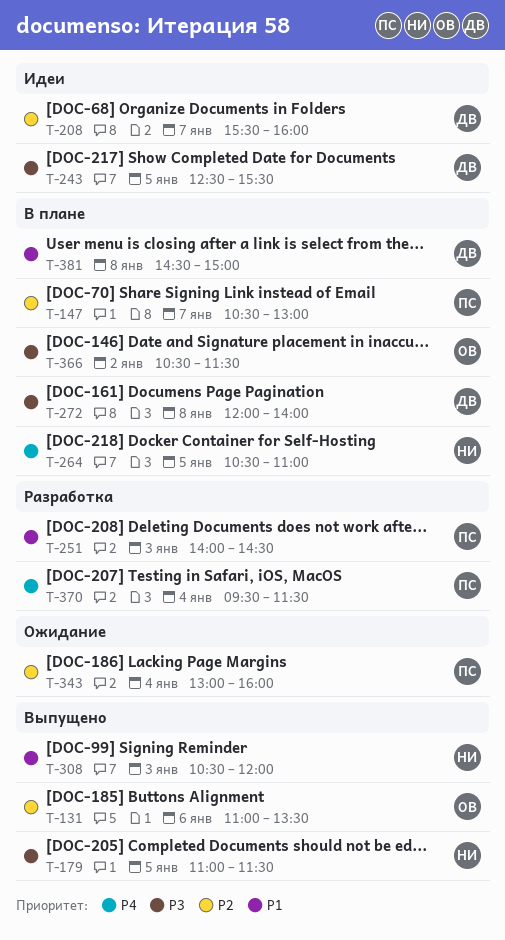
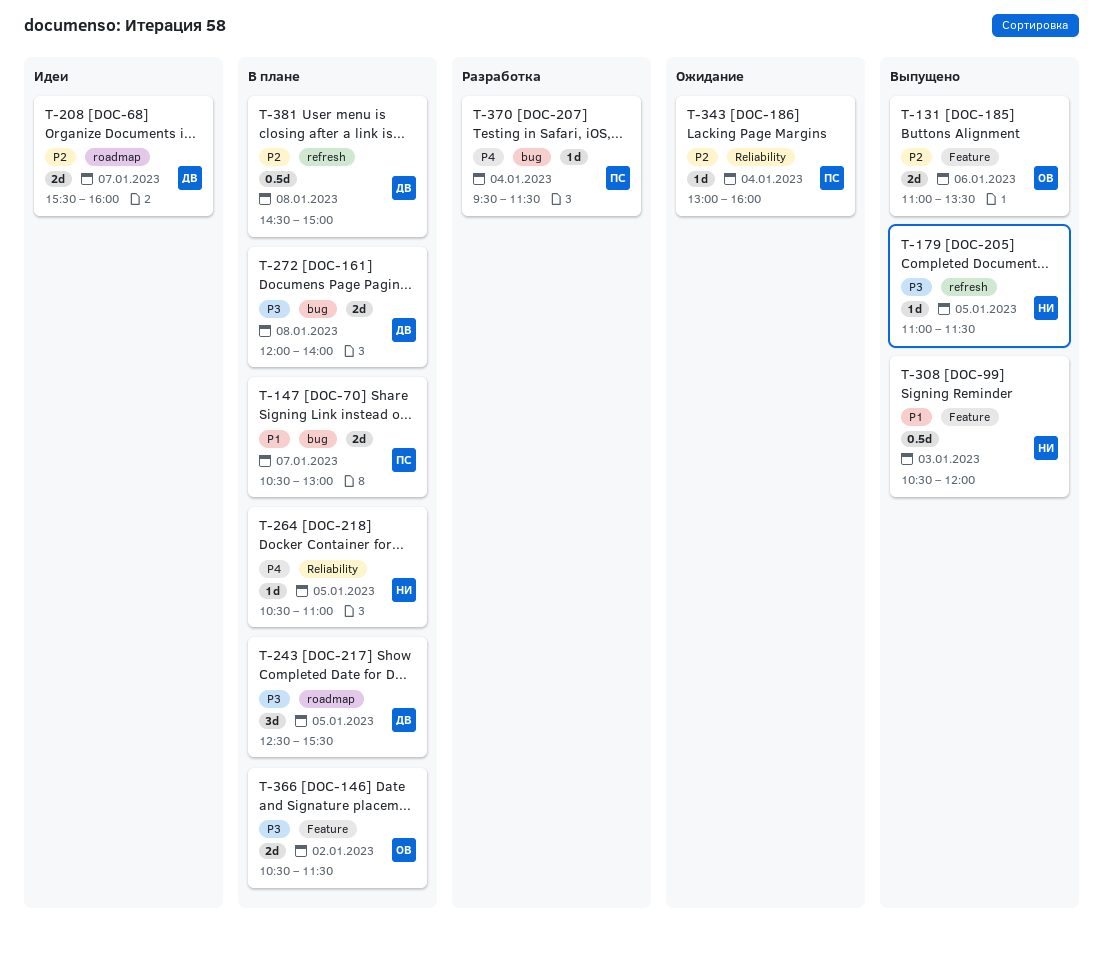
T-147, priority: P2 -> P1
T-243, status: Идеи -> В плане
T-251: present -> none
T-381, priority: P1 -> P2

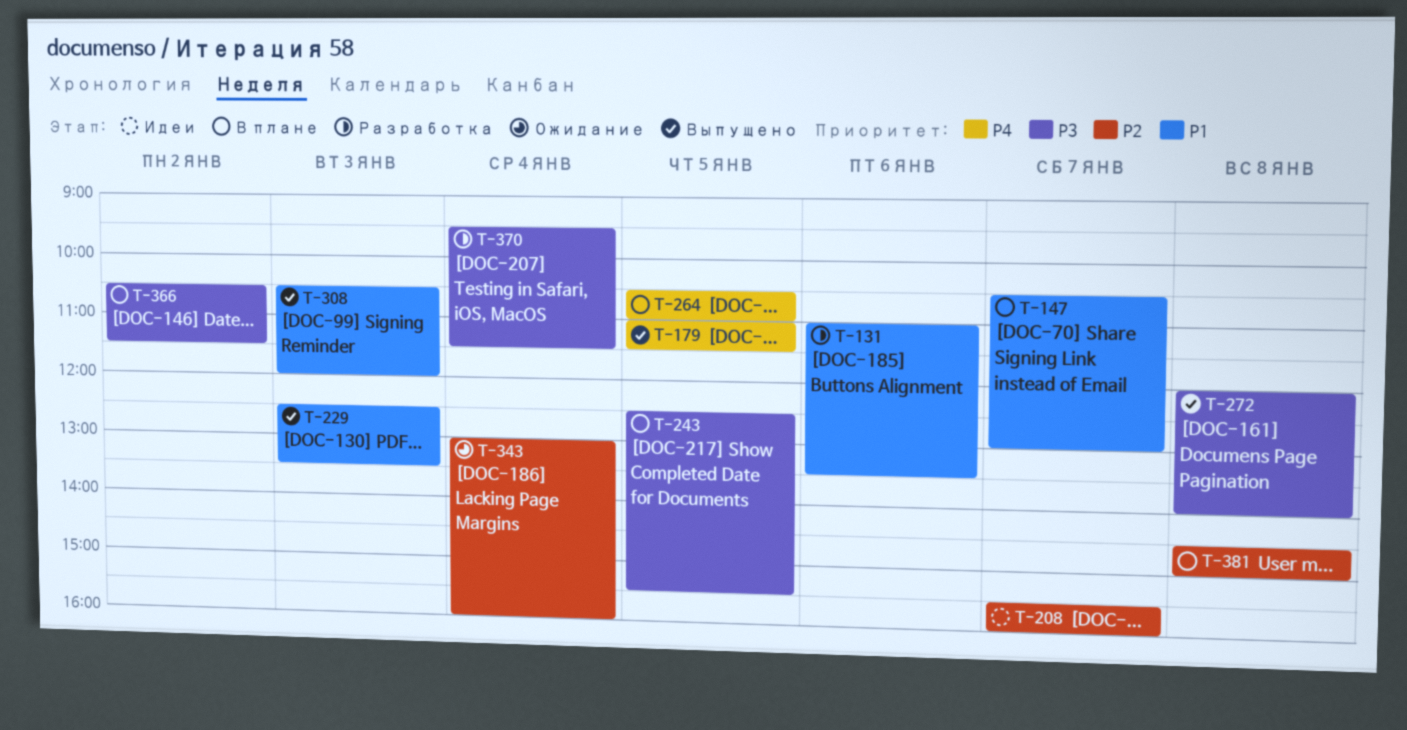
T-131, status: Выпущено -> Разработка
T-131, priority: P2 -> P1
T-179, priority: P3 -> P4
T-229: none -> present
T-272, status: В плане -> Выпущено
T-370, priority: P4 -> P3

